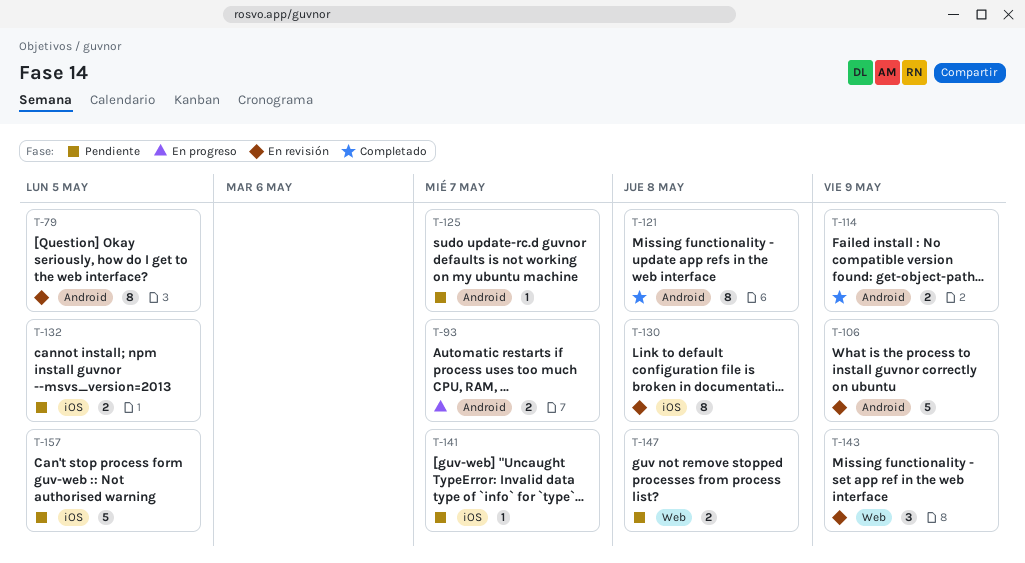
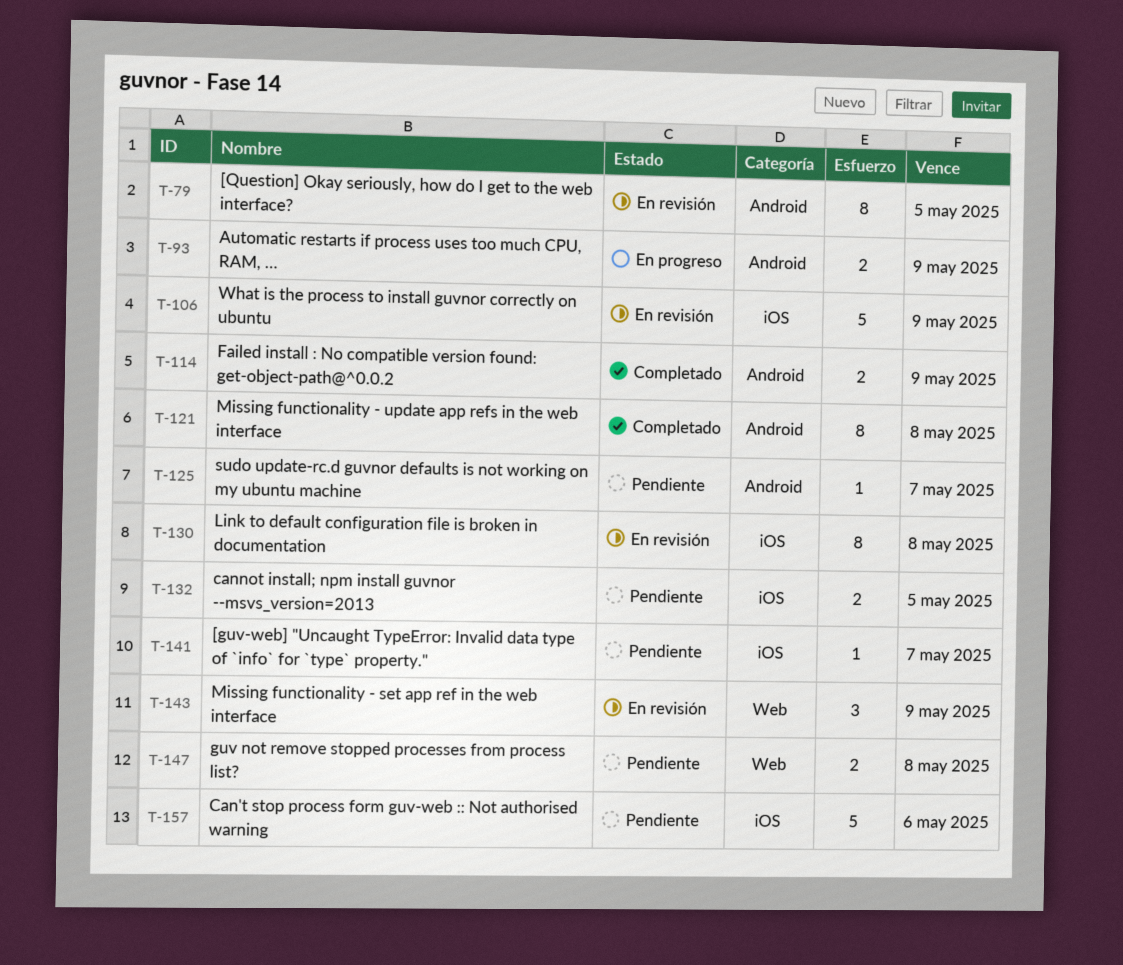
T-93, due: May 7 -> May 9
T-106, label: Android -> iOS
T-157, due: May 5 -> May 6

